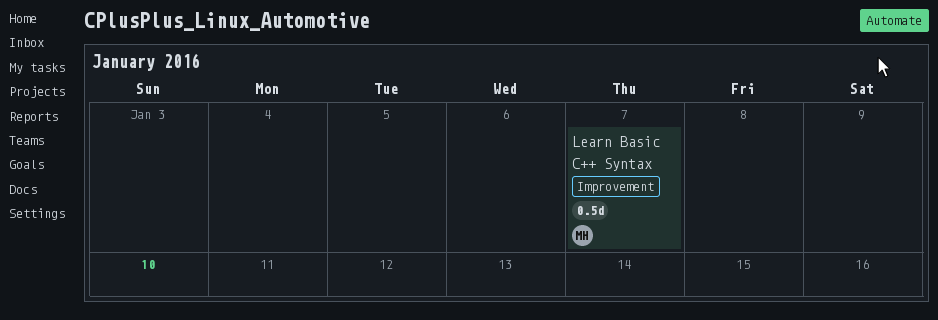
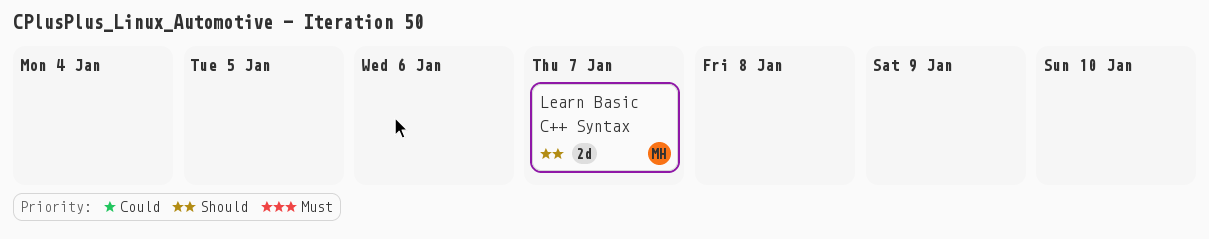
Learn Basic C++ Syntax, estimate: 0.5d -> 2d

